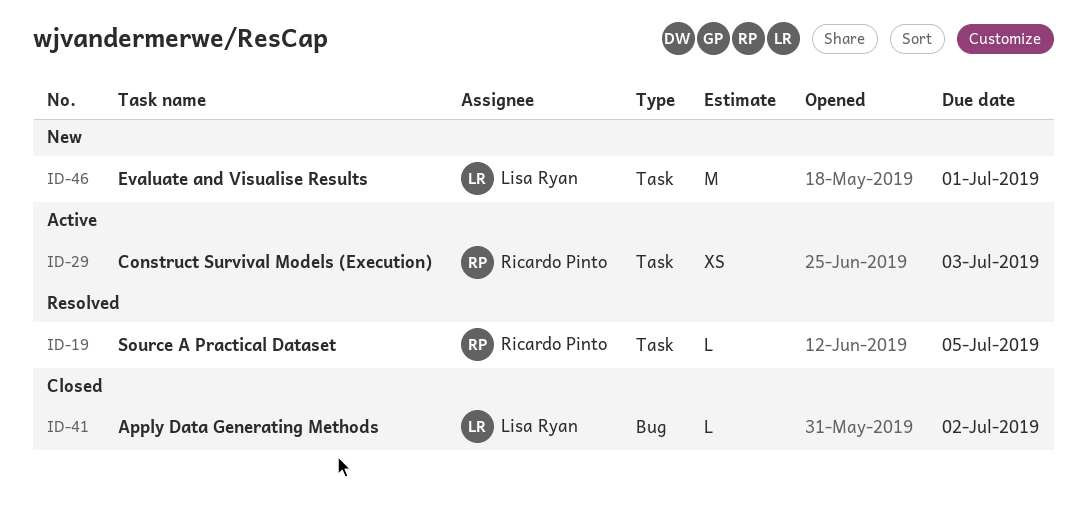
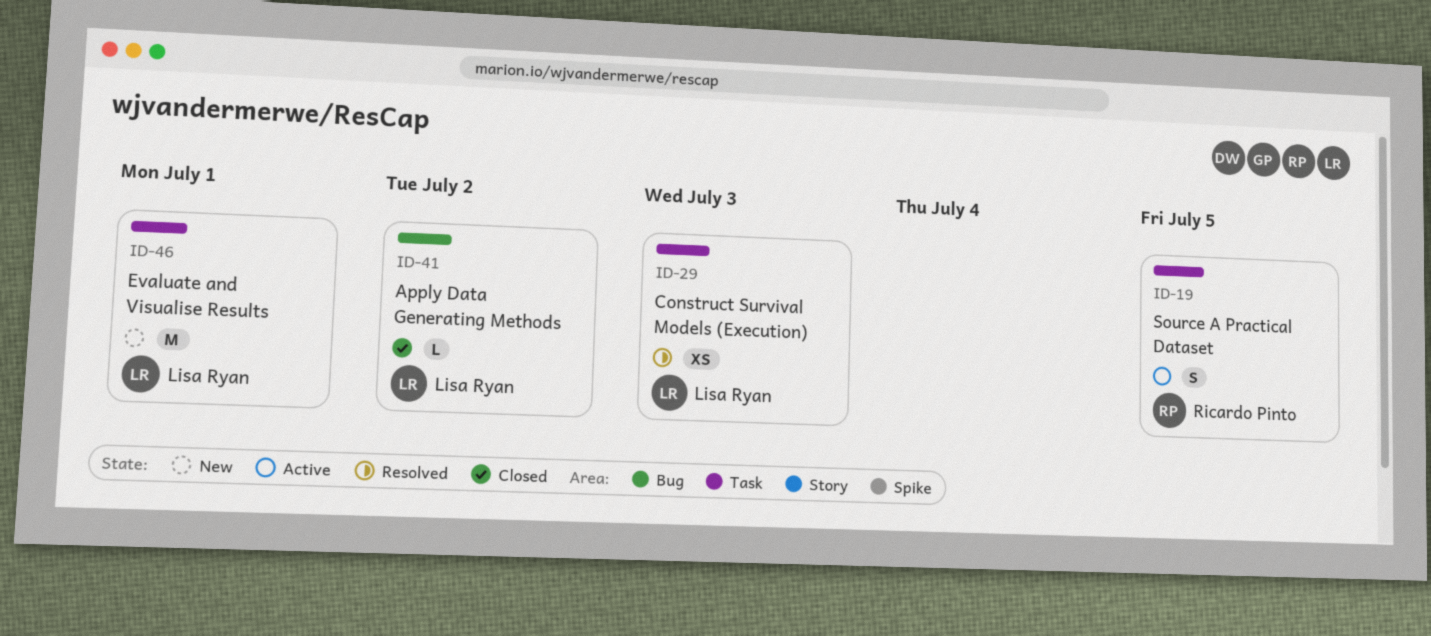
ID-19, status: Resolved -> Active
ID-19, estimate: L -> S
ID-29, status: Active -> Resolved
ID-29, owner: Ricardo Pinto -> Lisa Ryan

